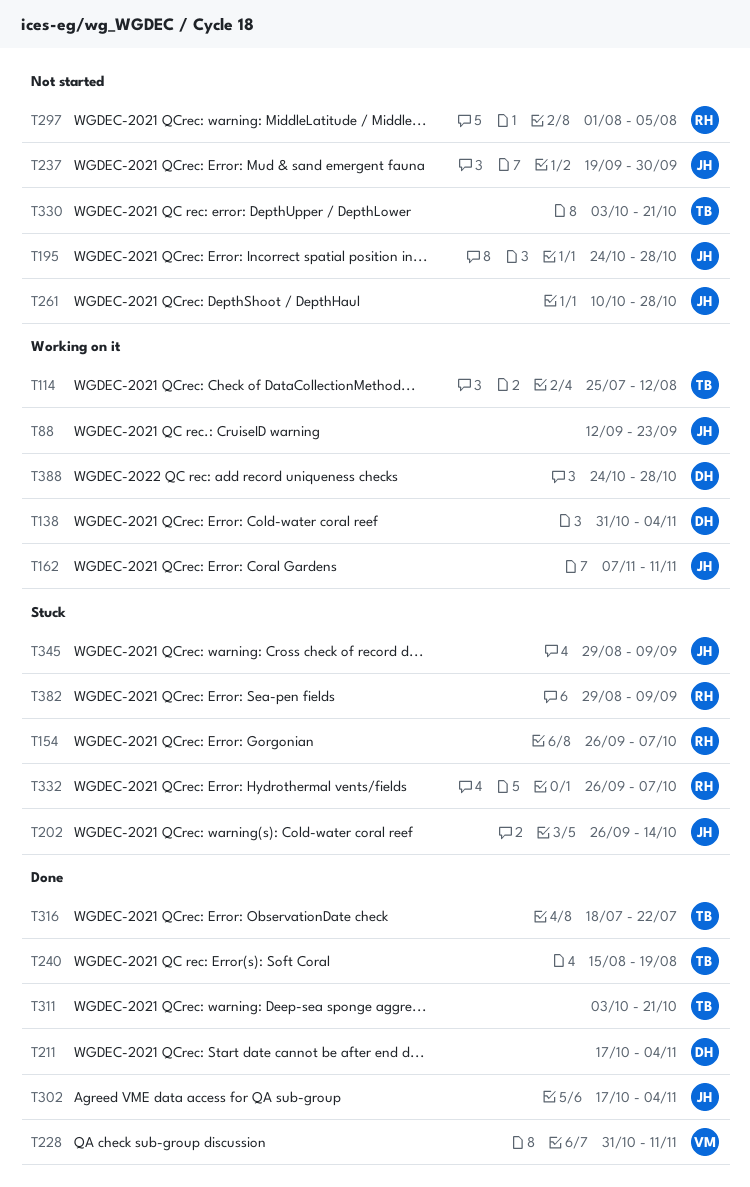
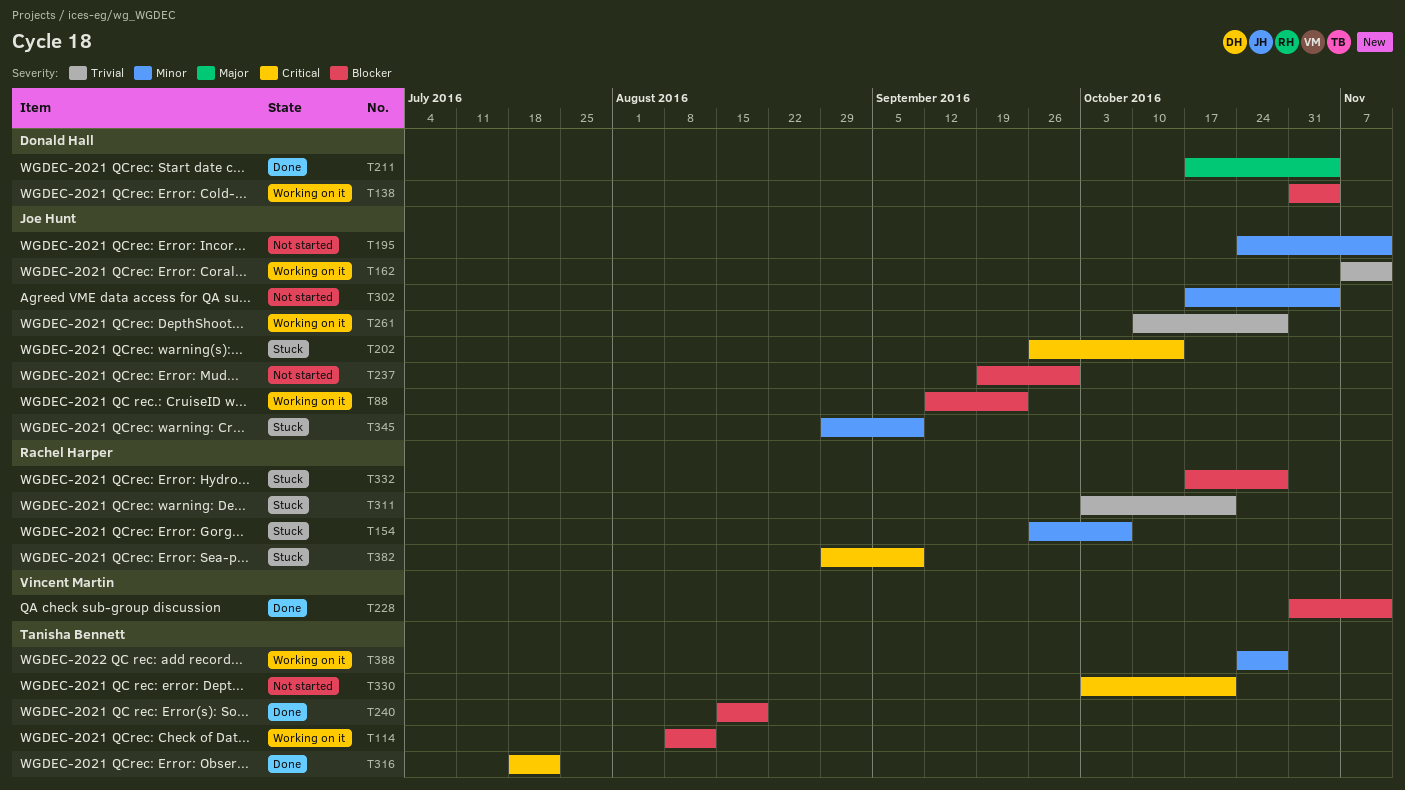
T114, start: Jul 25 -> Aug 8
T195, due: Oct 28 -> Nov 11
T261, status: Not started -> Working on it
T297: present -> none
T302, status: Done -> Not started
T311, status: Done -> Stuck
T311, owner: Tanisha Bennett -> Rachel Harper
T332, start: Sep 26 -> Oct 17
T332, due: Oct 7 -> Oct 28
T388, owner: Donald Hall -> Tanisha Bennett

